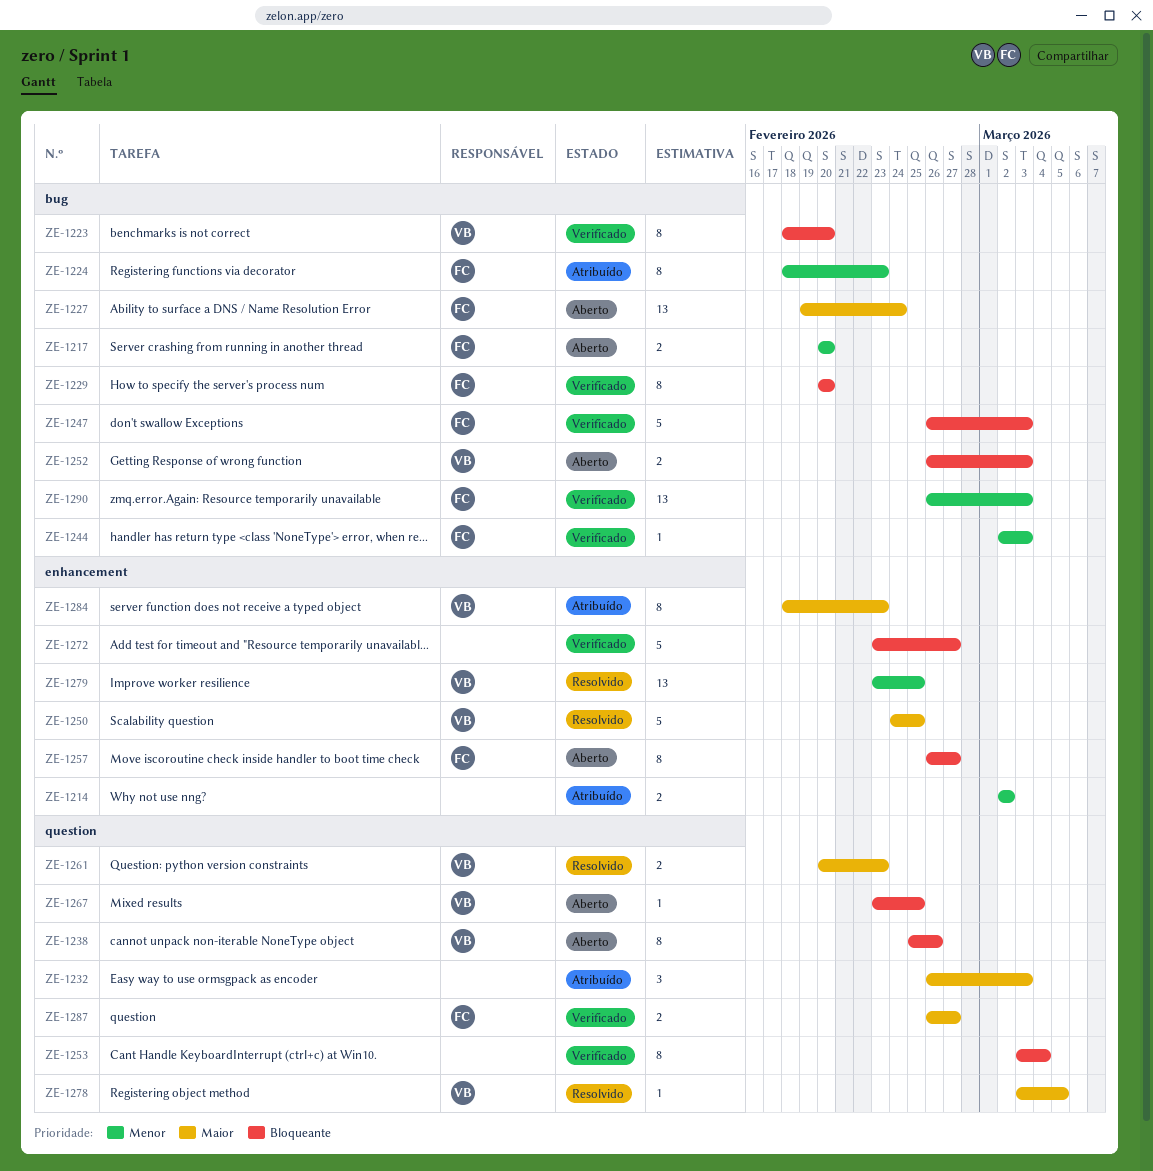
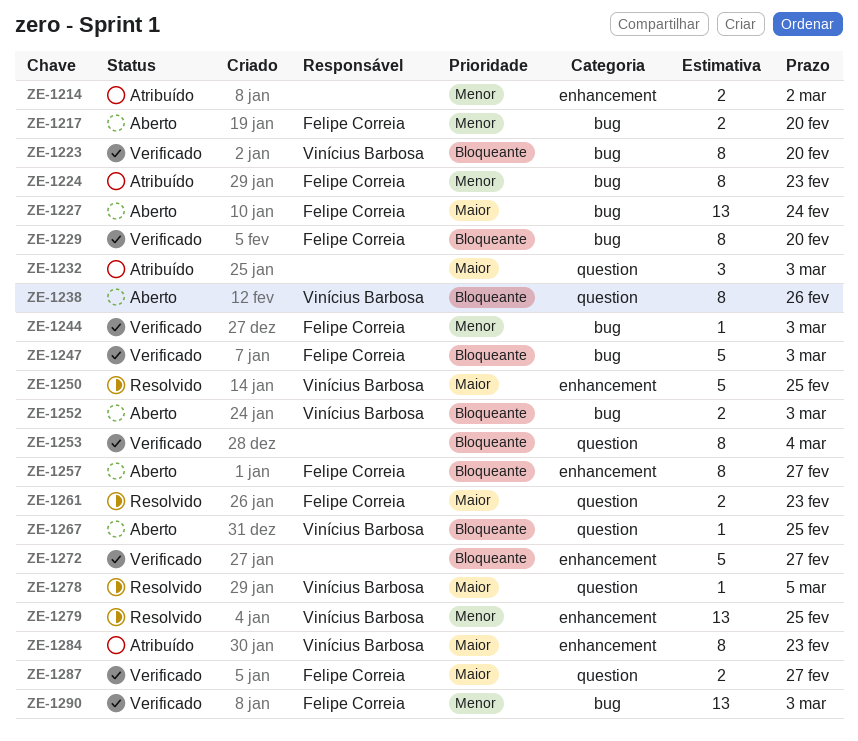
ZE-1261, owner: Vinícius Barbosa -> Felipe Correia

